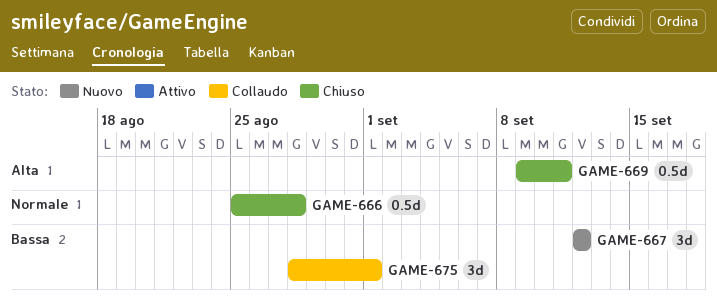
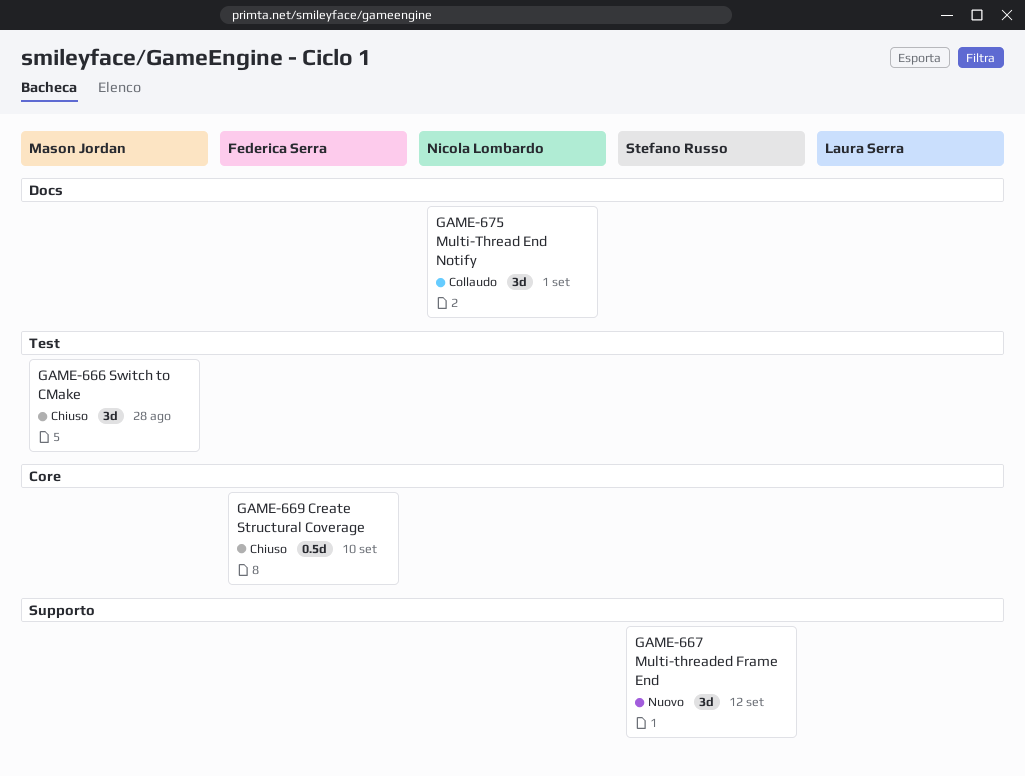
GAME-666, estimate: 0.5d -> 3d
GAME-669, due: Sep 11 -> Sep 10

